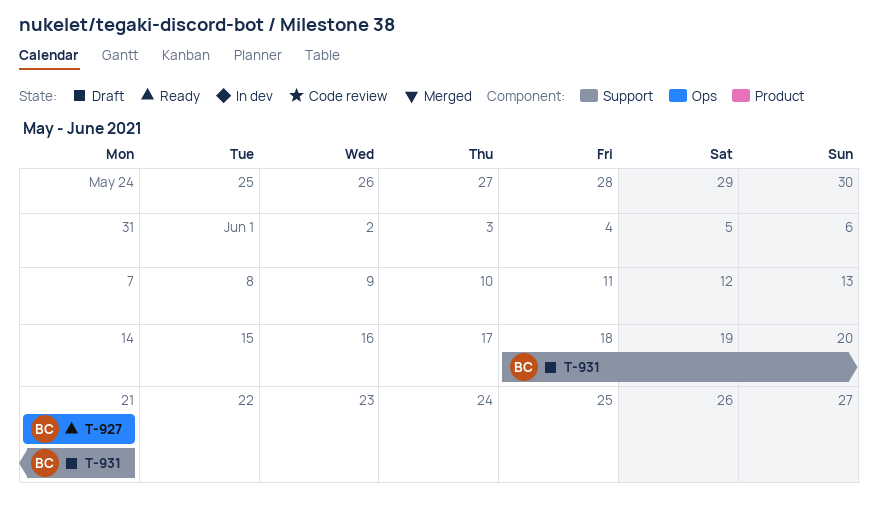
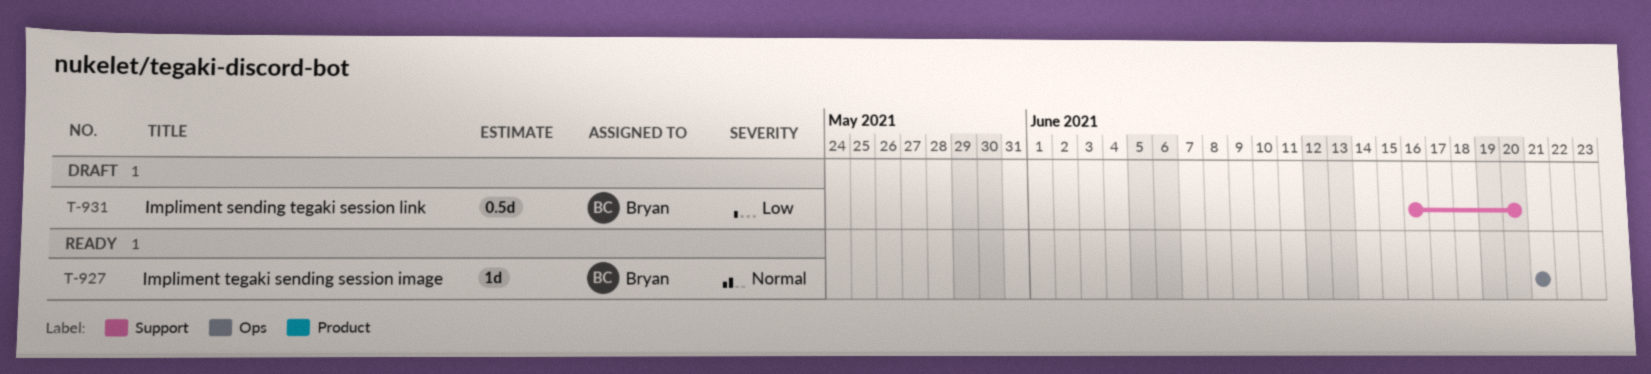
T-931, start: Jun 18 -> Jun 16
T-931, due: Jun 21 -> Jun 20

